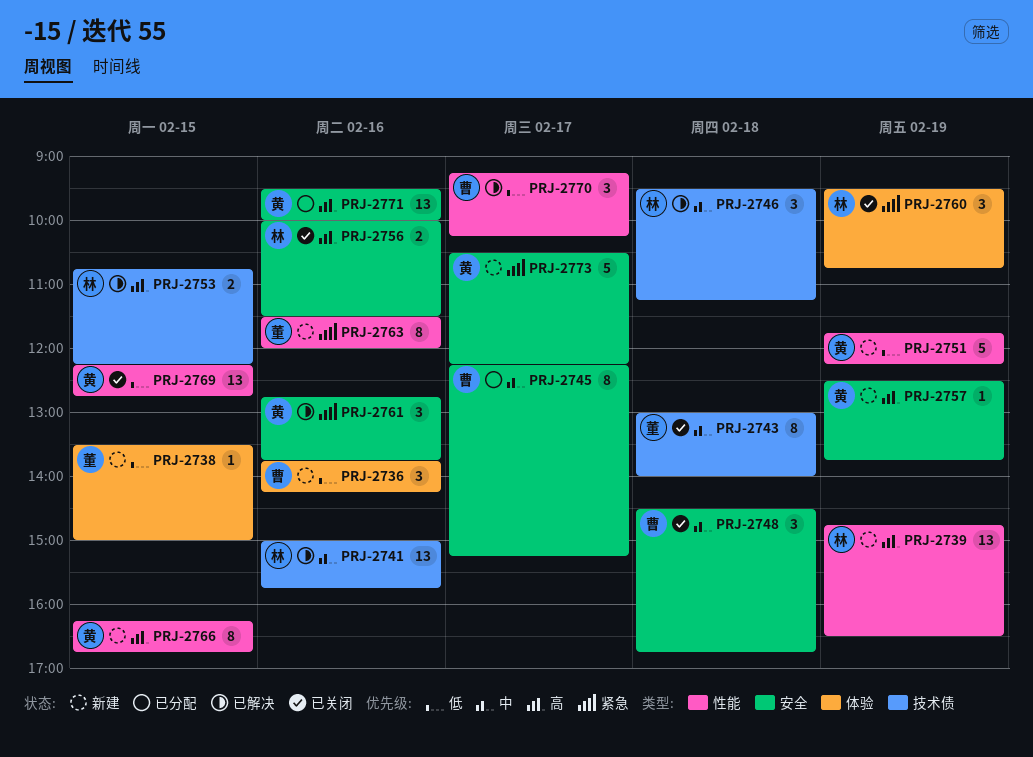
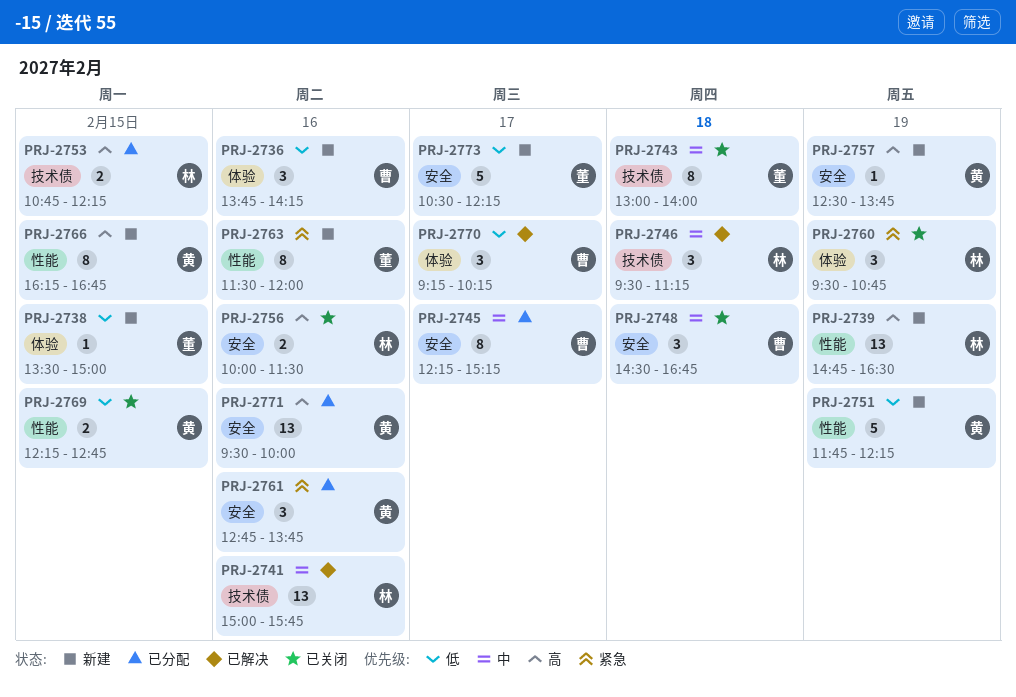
PRJ-2753, status: 已解决 -> 已分配
PRJ-2761, status: 已解决 -> 已分配
PRJ-2769, estimate: 13 -> 2
PRJ-2770, label: 性能 -> 体验
PRJ-2773, owner: 黄 -> 董
PRJ-2773, priority: 紧急 -> 低

